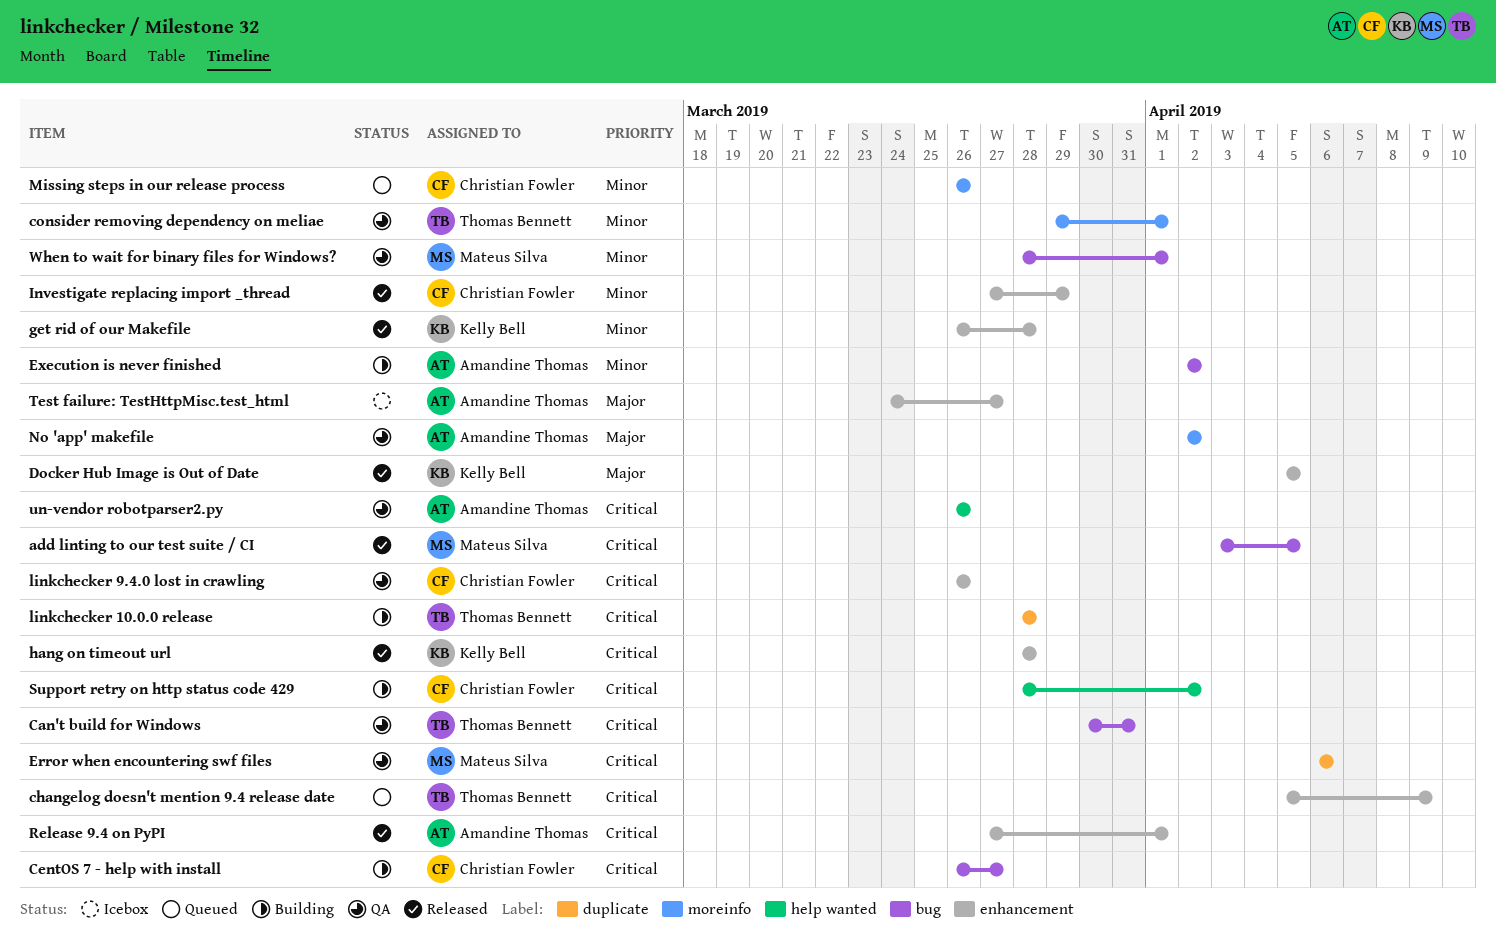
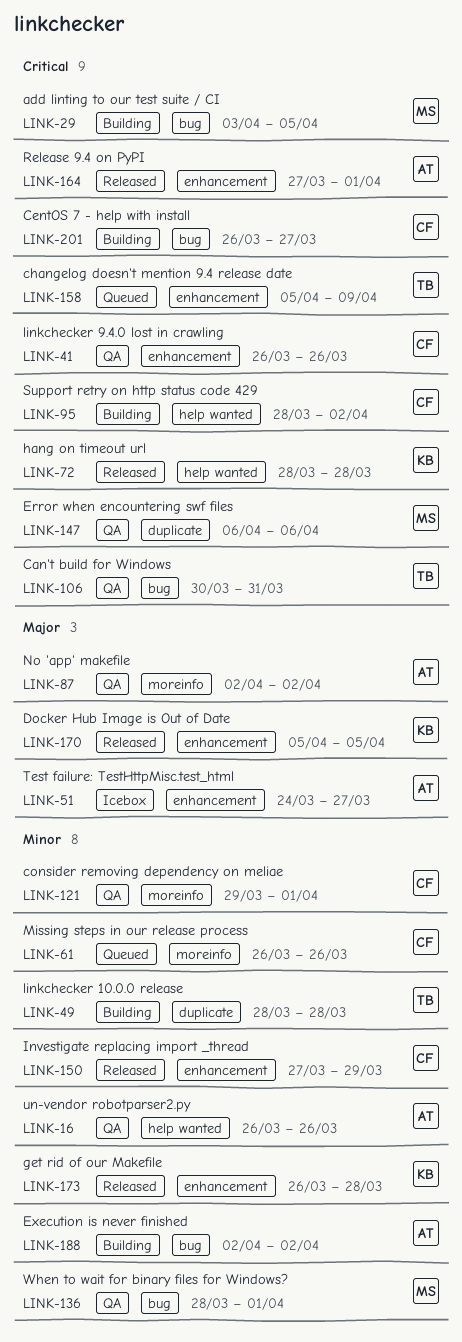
add linting to our test suite / CI, status: Released -> Building
consider removing dependency on meliae, owner: Thomas Bennett -> Christian Fowler
hang on timeout url, label: enhancement -> help wanted
linkchecker 10.0.0 release, priority: Critical -> Minor
un-vendor robotparser2.py, priority: Critical -> Minor

